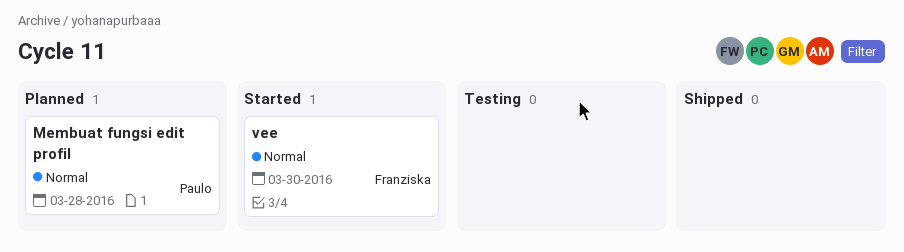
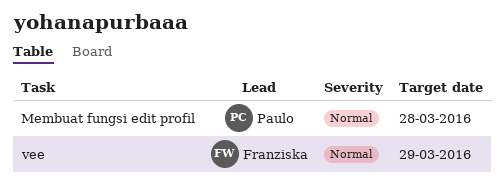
vee, due: Mar 30 -> Mar 29

